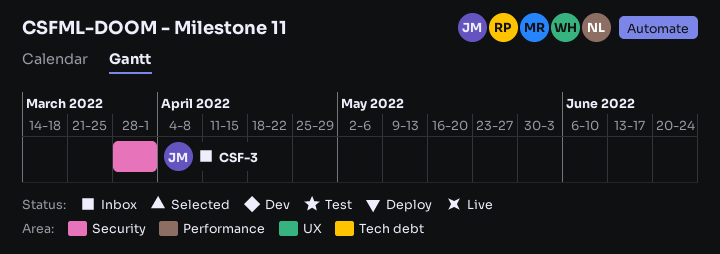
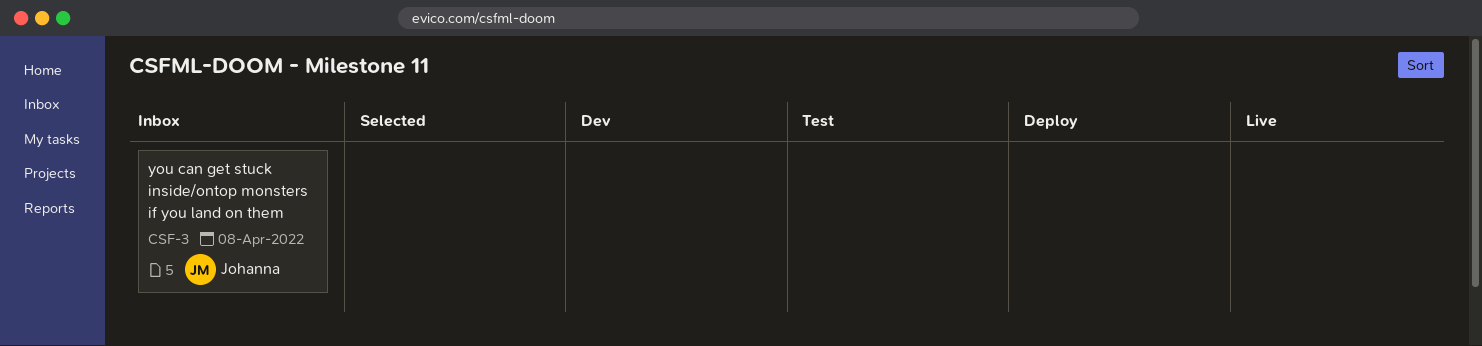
CSF-3, due: Apr 1 -> Apr 8

